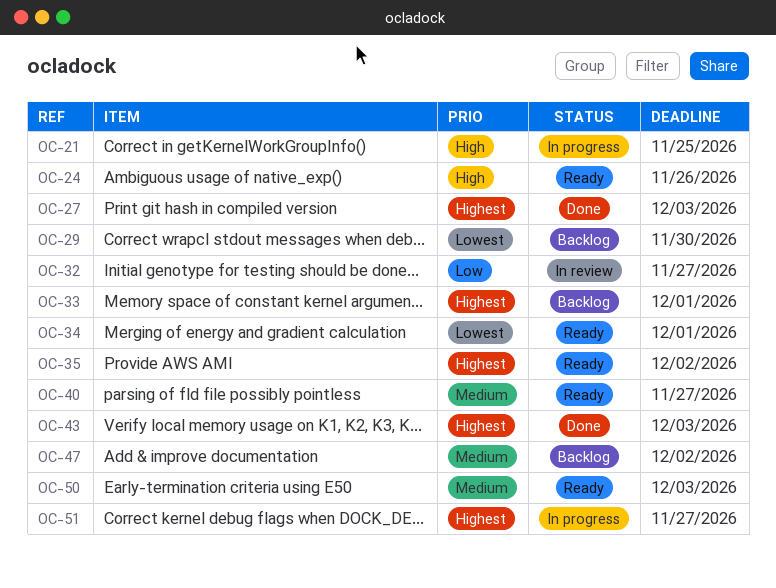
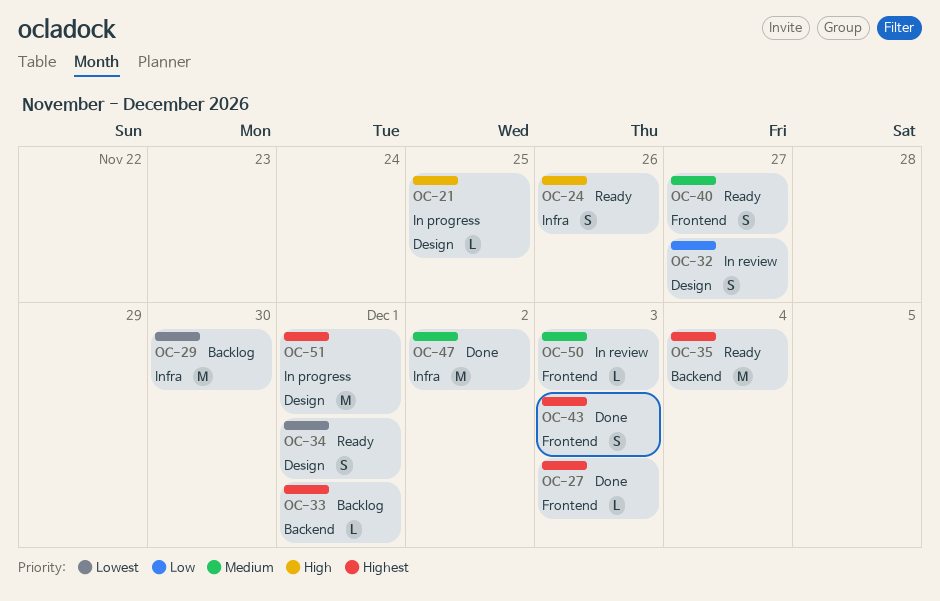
OC-35, due: Dec 2 -> Dec 4
OC-47, status: Backlog -> Done
OC-50, status: Ready -> In review
OC-51, due: Nov 27 -> Dec 1

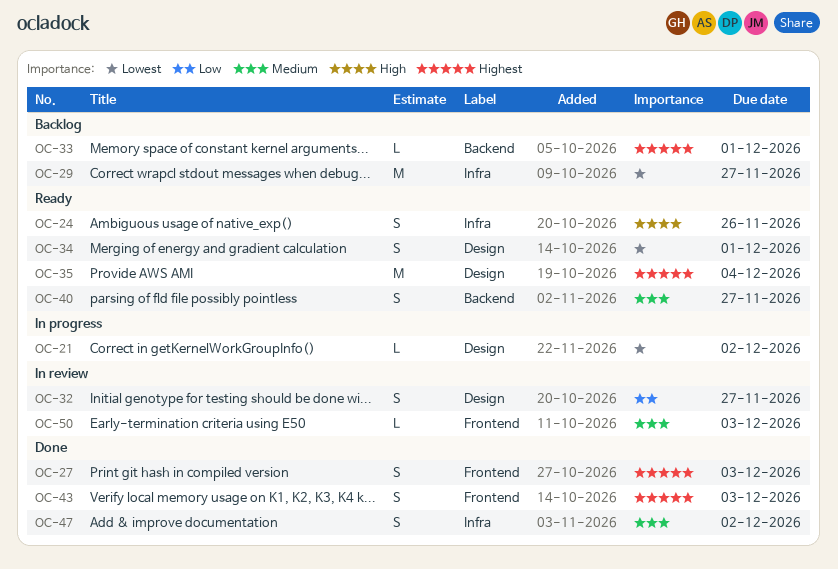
OC-21, priority: High -> Lowest
OC-21, due: Nov 25 -> Dec 2
OC-27, estimate: L -> S
OC-29, due: Nov 30 -> Nov 27
OC-35, label: Backend -> Design
OC-40, label: Frontend -> Backend
OC-47, estimate: M -> S
OC-51: present -> none

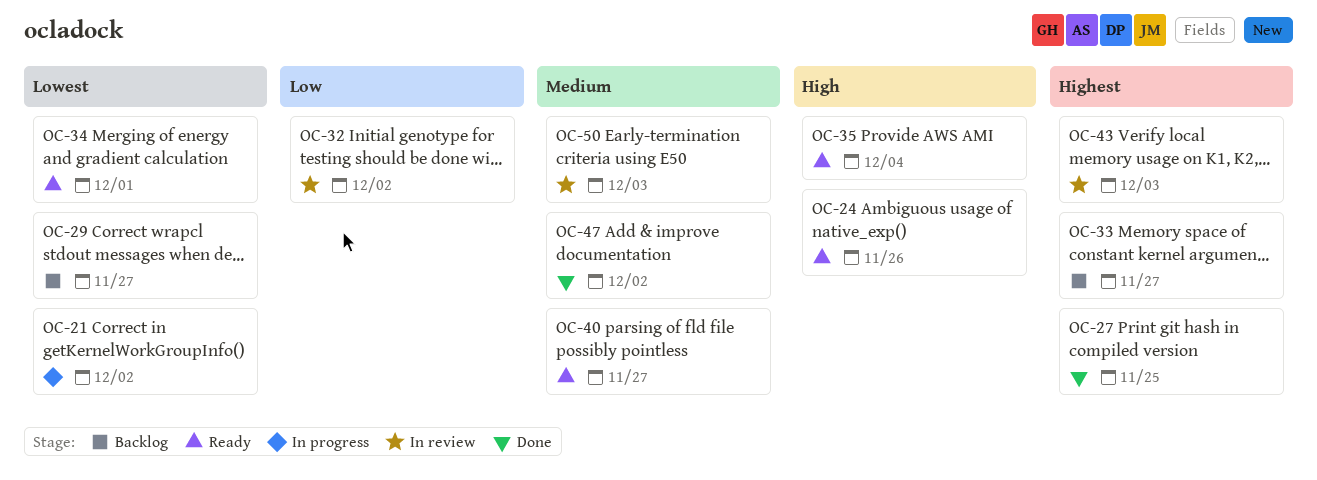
OC-27, due: Dec 3 -> Nov 25
OC-32, due: Nov 27 -> Dec 2
OC-33, due: Dec 1 -> Nov 27
OC-35, priority: Highest -> High
OC-43, status: Done -> In review

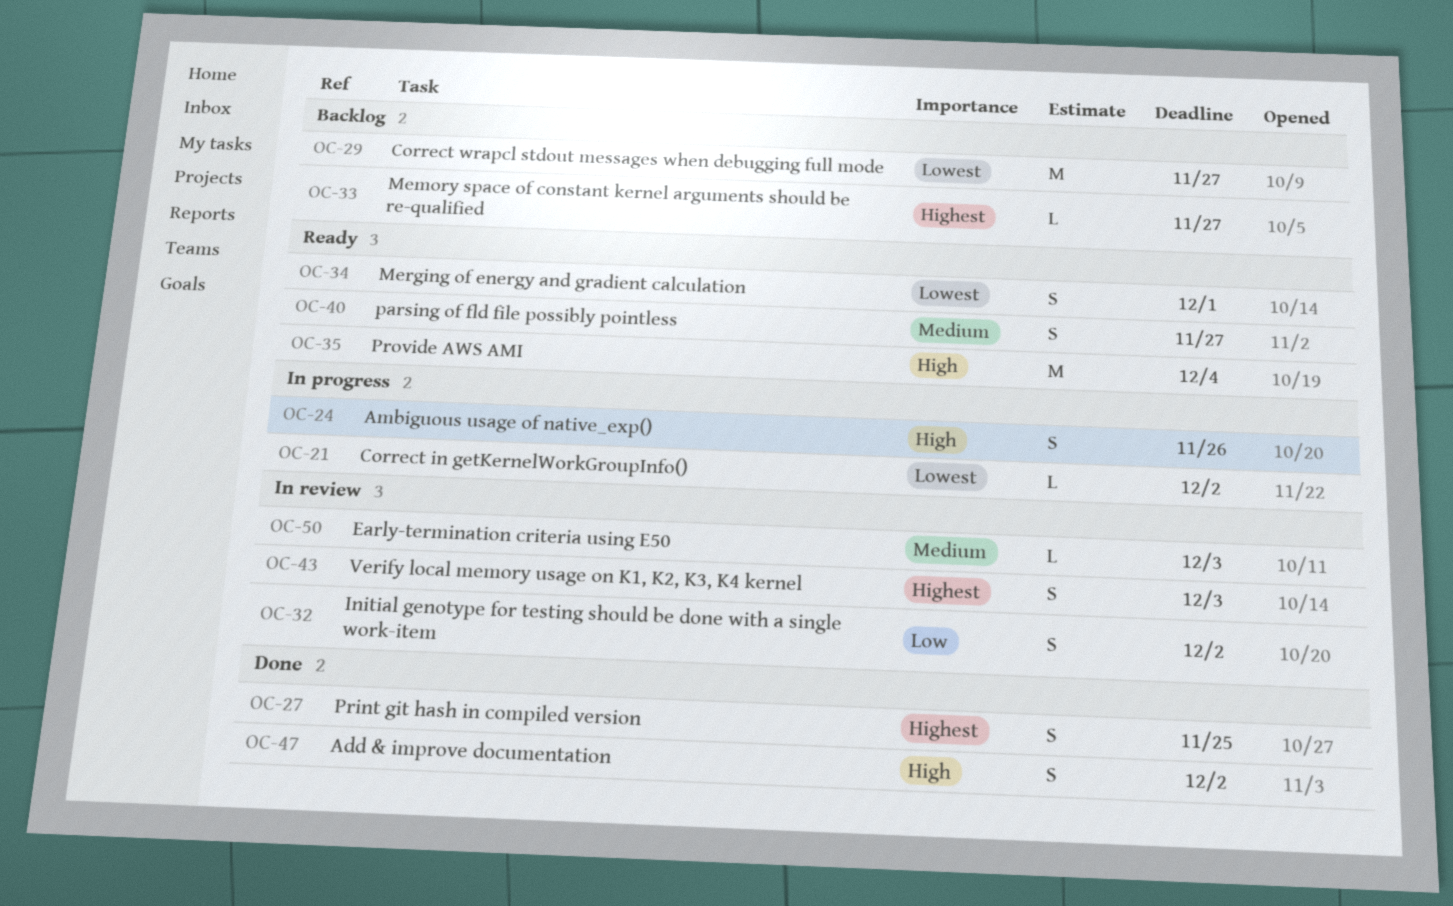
OC-24, status: Ready -> In progress
OC-47, priority: Medium -> High

